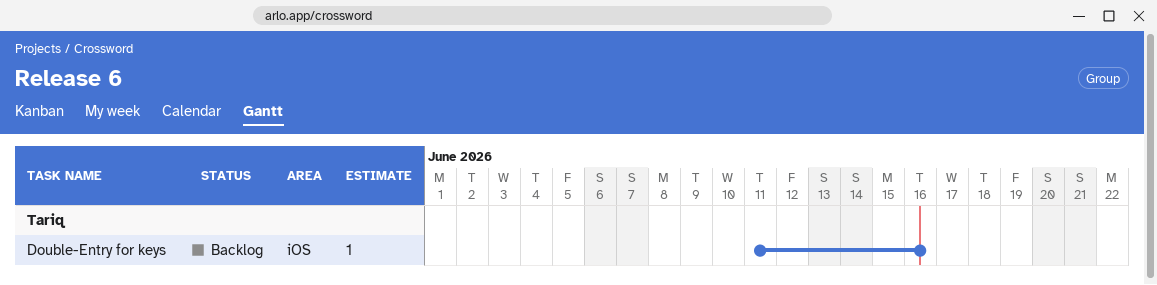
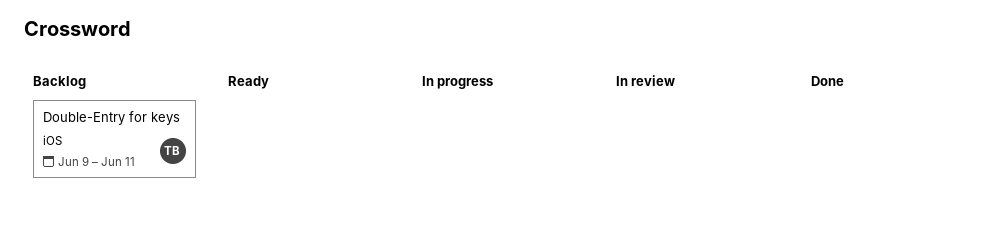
Double-Entry for keys, start: Jun 11 -> Jun 9
Double-Entry for keys, due: Jun 16 -> Jun 11

